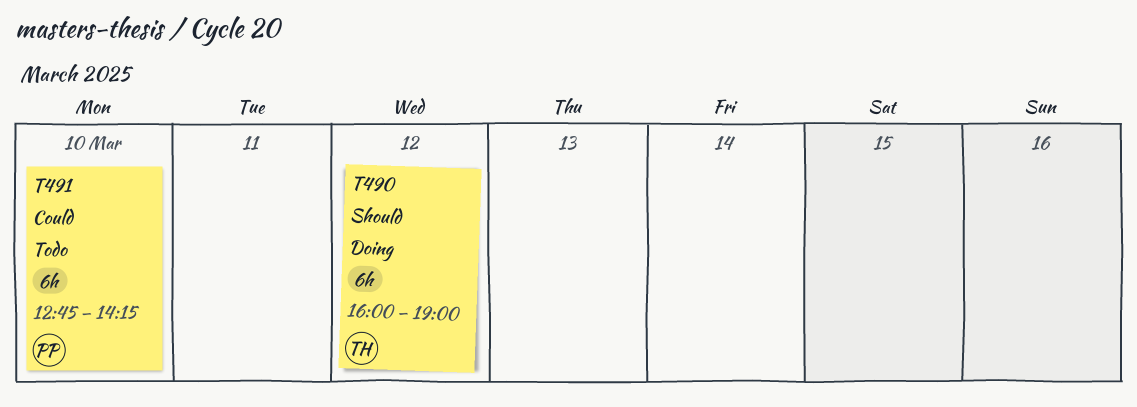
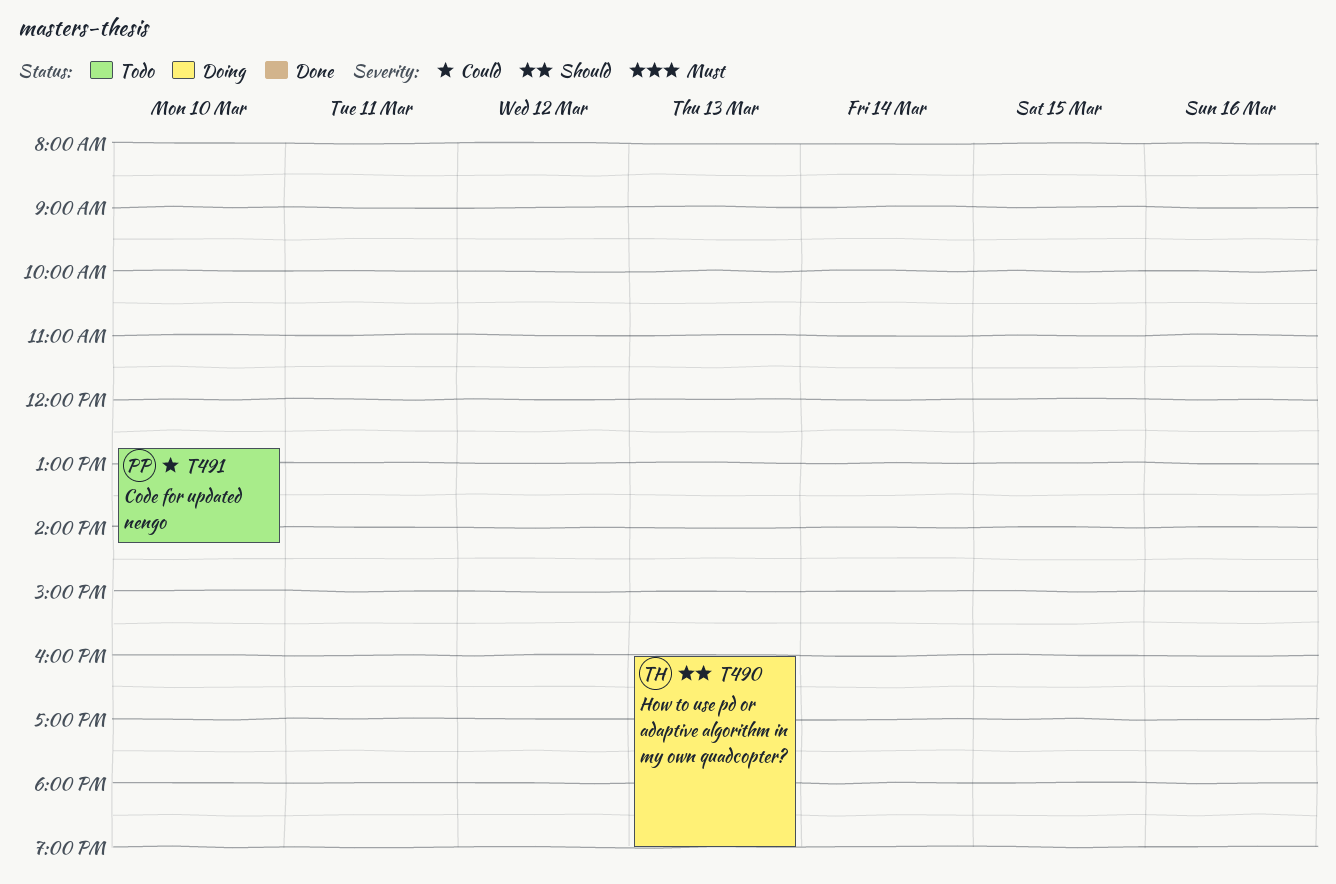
T490, day: Mar 12 -> Mar 13

